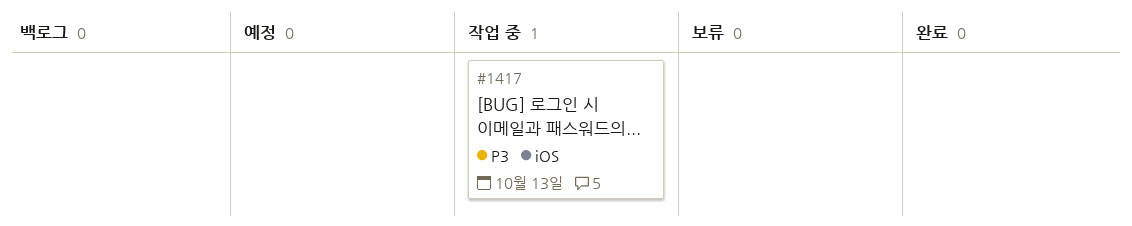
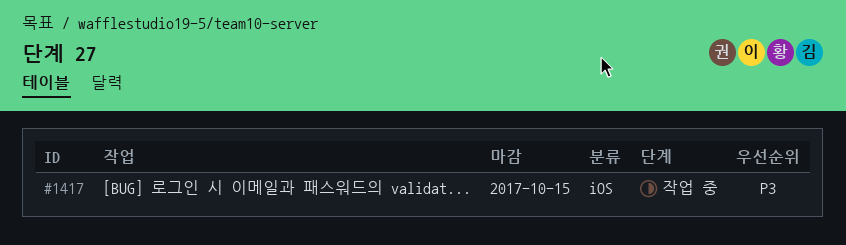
#1417, due: Oct 13 -> Oct 15

